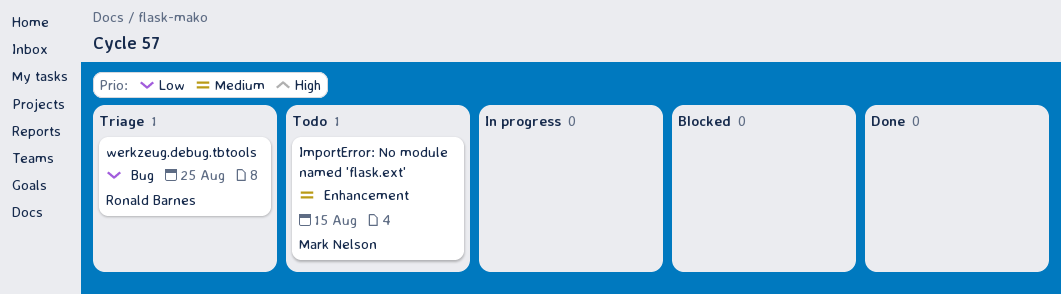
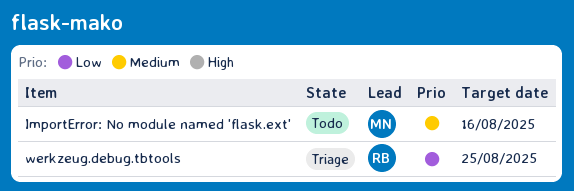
ImportError: No module named 'flask.ext', due: Aug 15 -> Aug 16

